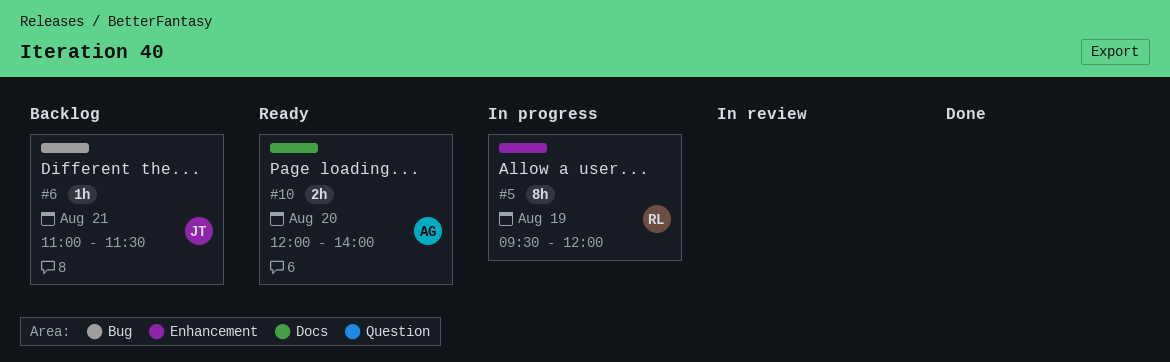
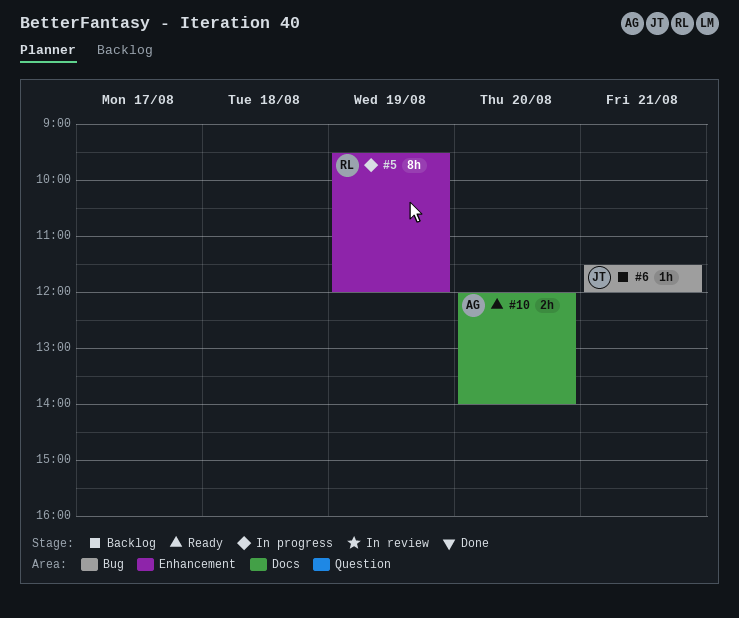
#6, begins: 11:00 -> 11:30
#6, ends: 11:30 -> 12:00

